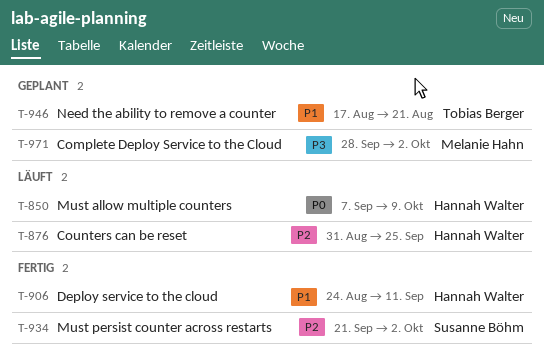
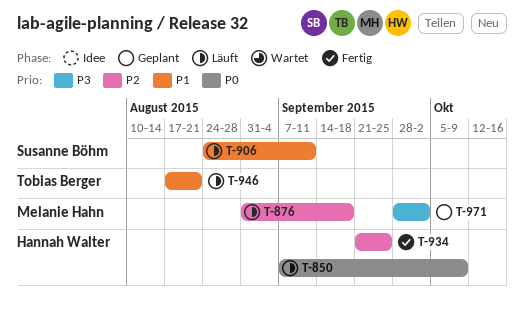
T-876, owner: Hannah Walter -> Melanie Hahn
T-876, due: Sep 25 -> Sep 18
T-906, status: Fertig -> Läuft
T-906, owner: Hannah Walter -> Susanne Böhm
T-934, owner: Susanne Böhm -> Hannah Walter
T-934, due: Oct 2 -> Sep 25
T-946, status: Geplant -> Läuft

